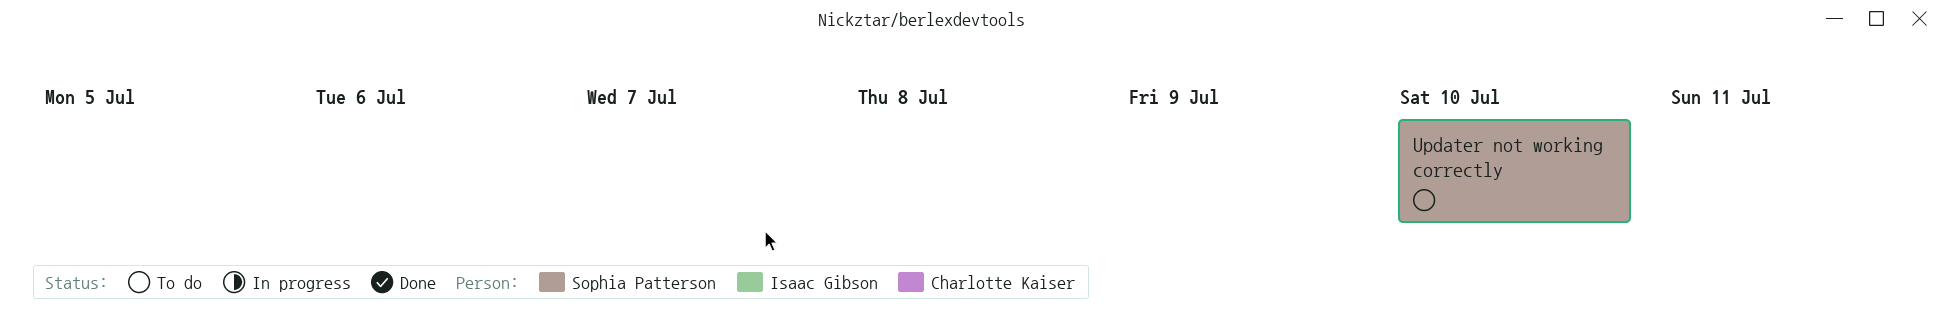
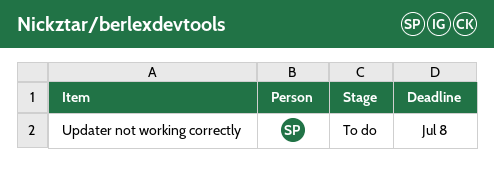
Updater not working correctly, due: Jul 10 -> Jul 8

